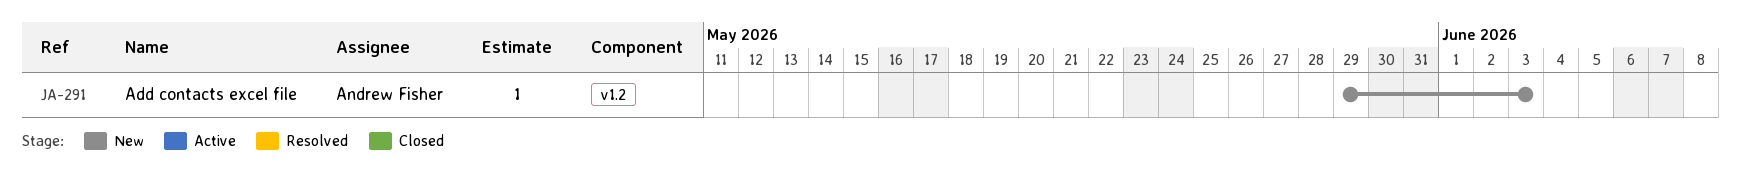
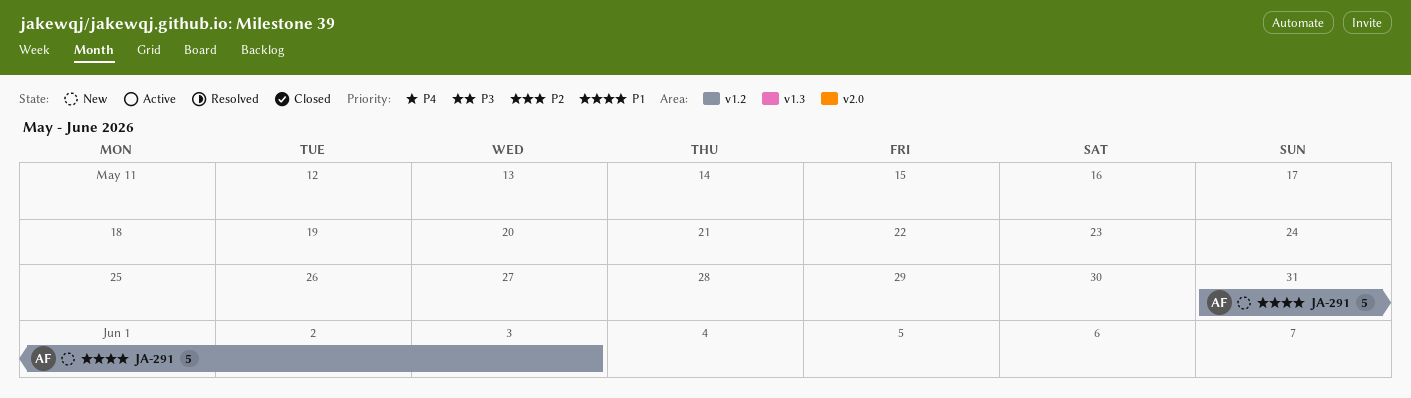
JA-291, estimate: 1 -> 5
JA-291, start: May 29 -> May 31

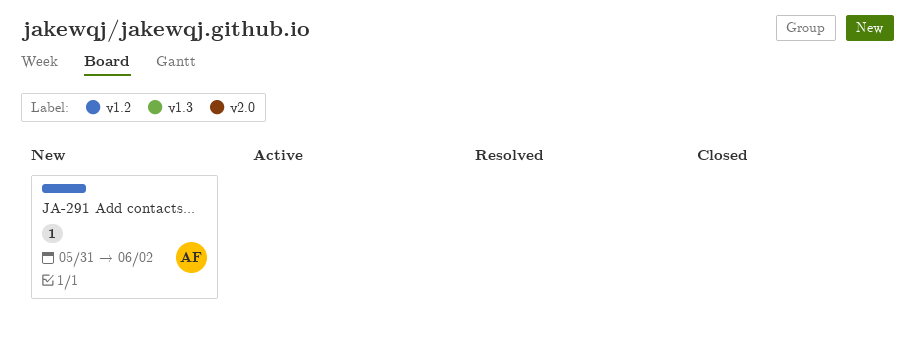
JA-291, estimate: 5 -> 1
JA-291, due: Jun 3 -> Jun 2

